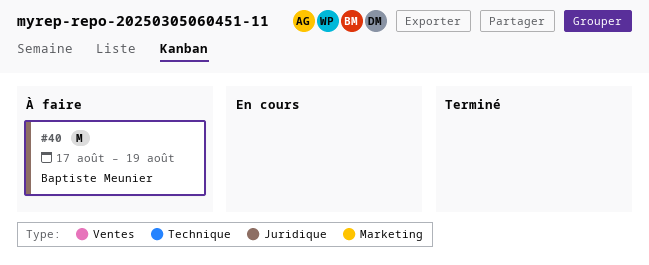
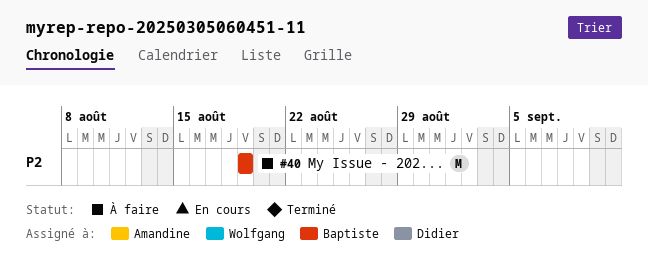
#40, start: Aug 17 -> Aug 19

